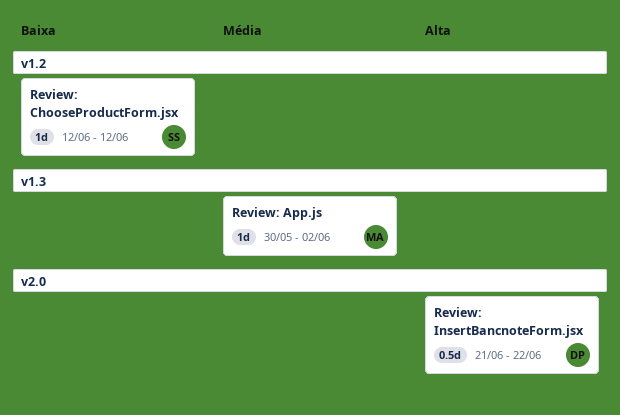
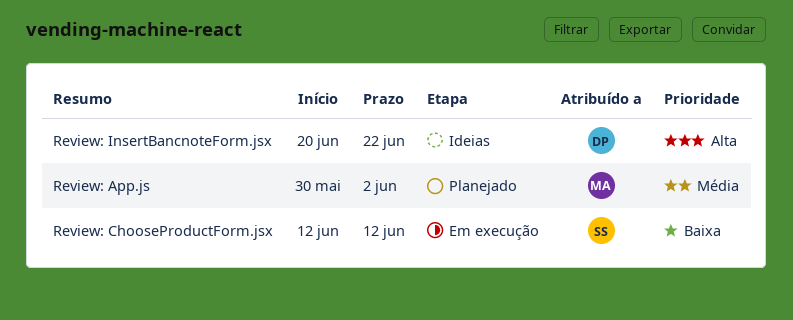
Review: InsertBancnoteForm.jsx, start: Jun 21 -> Jun 20

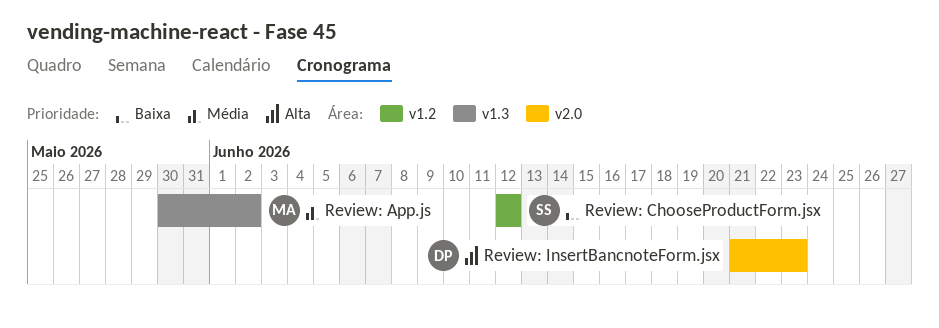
Review: InsertBancnoteForm.jsx, start: Jun 20 -> Jun 21
Review: InsertBancnoteForm.jsx, due: Jun 22 -> Jun 23

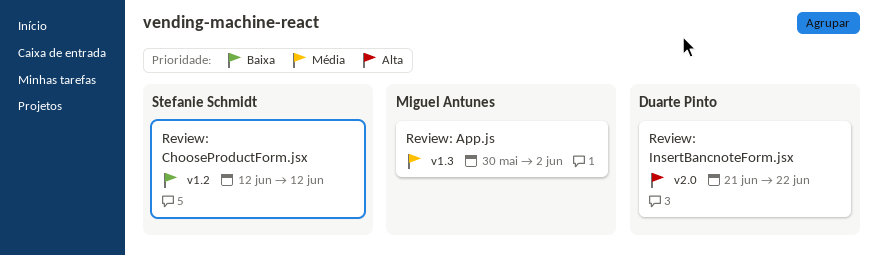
Review: InsertBancnoteForm.jsx, due: Jun 23 -> Jun 22

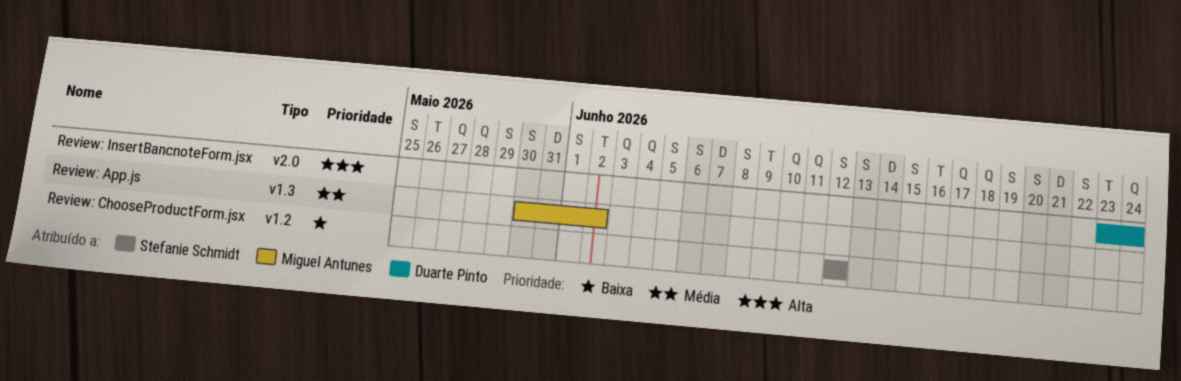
Review: InsertBancnoteForm.jsx, start: Jun 21 -> Jun 23
Review: InsertBancnoteForm.jsx, due: Jun 22 -> Jun 24

